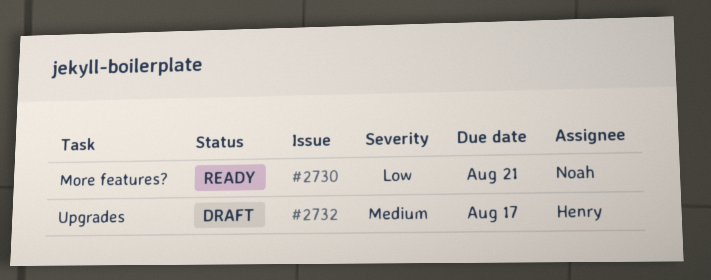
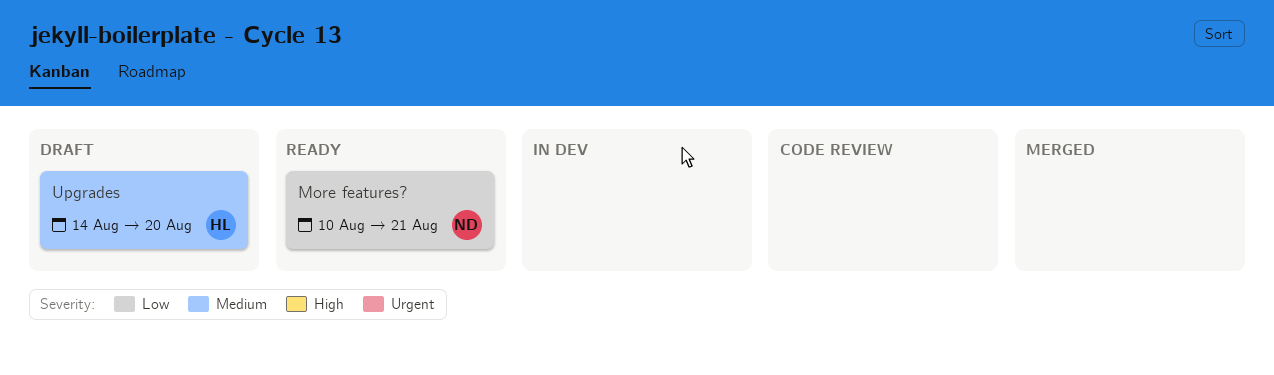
Upgrades, due: Aug 17 -> Aug 20

